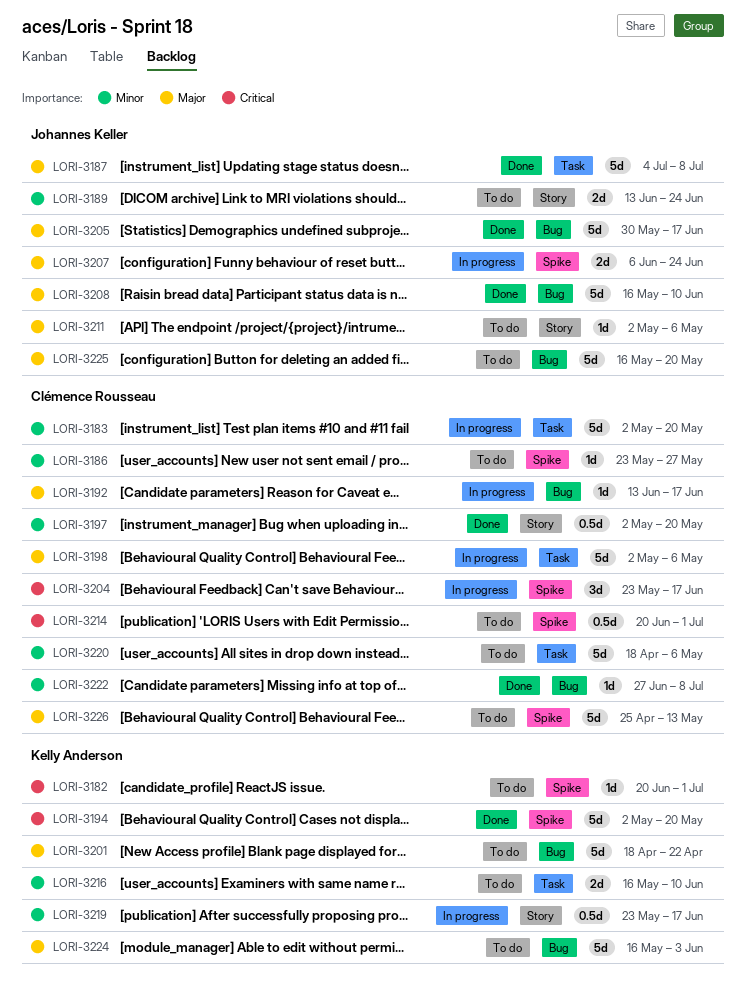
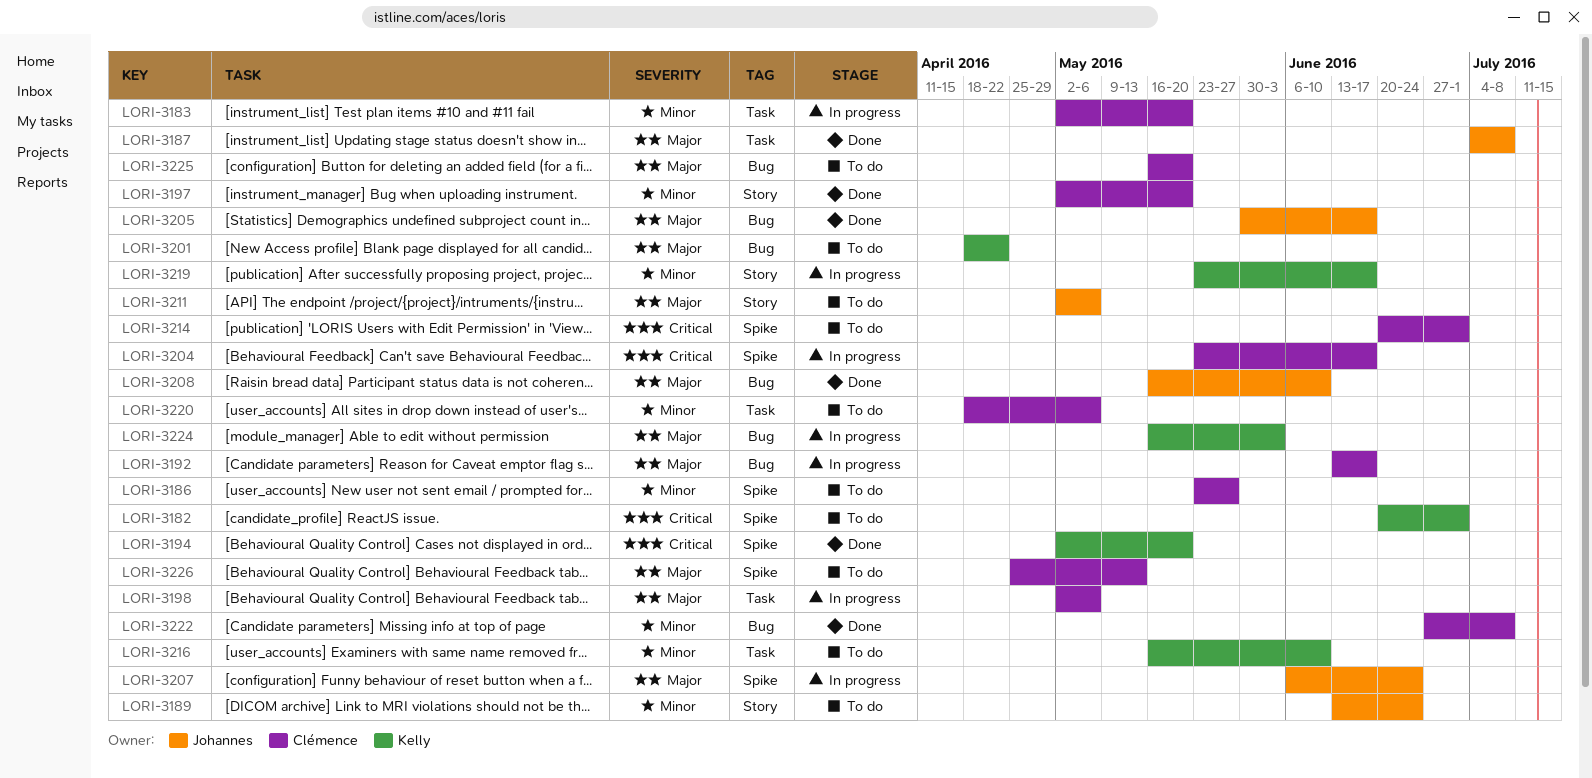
LORI-3224, status: To do -> In progress
LORI-3225, owner: Johannes Keller -> Clémence Rousseau

